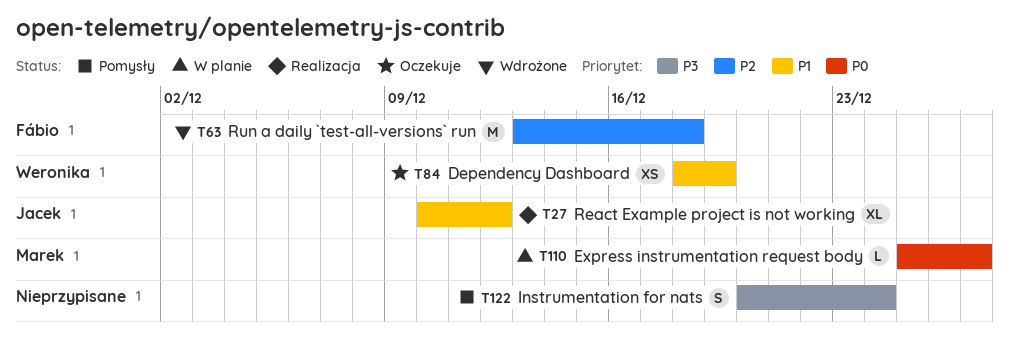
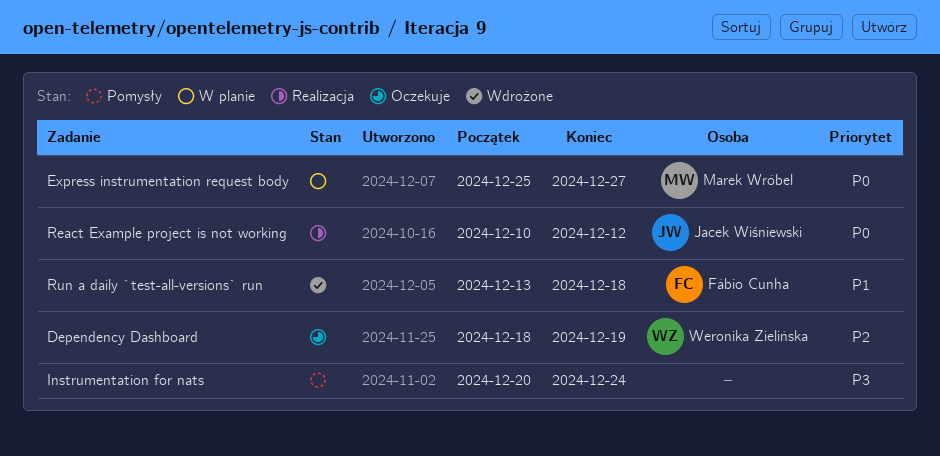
Dependency Dashboard, priority: P1 -> P2
React Example project is not working, priority: P1 -> P0
Run a daily `test-all-versions` run, priority: P2 -> P1

